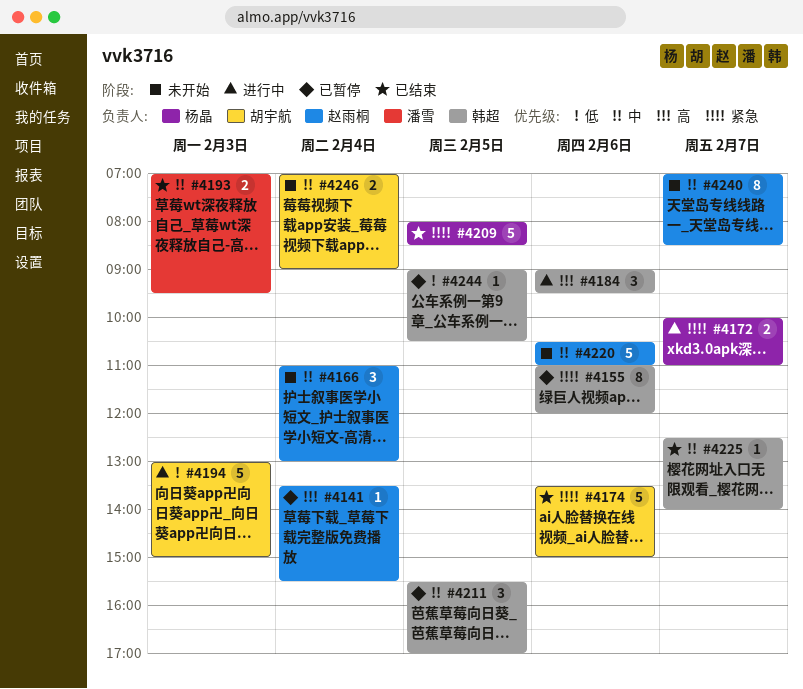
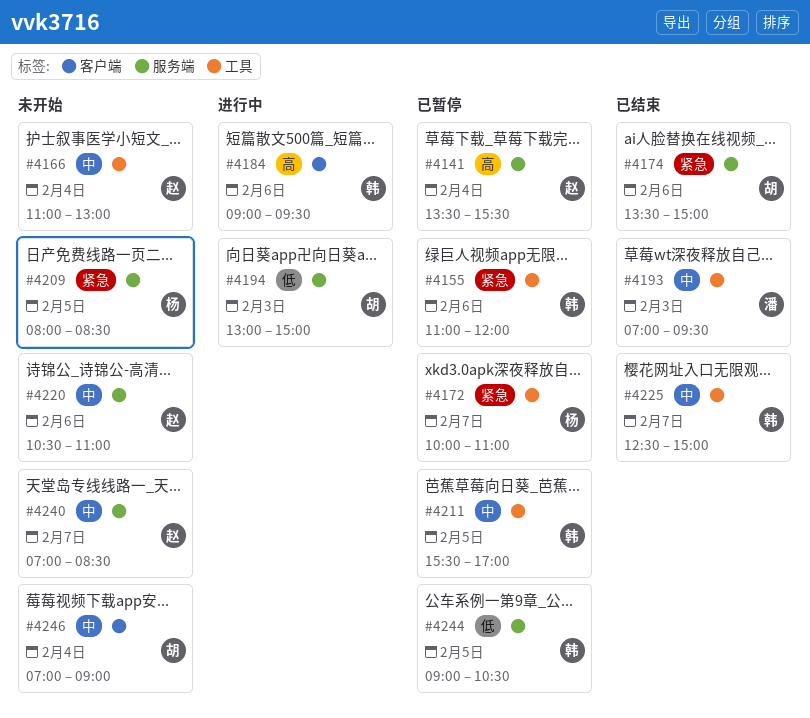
#4172, status: 进行中 -> 已暂停
#4209, status: 已结束 -> 未开始
#4225, ends: 14:00 -> 15:00

